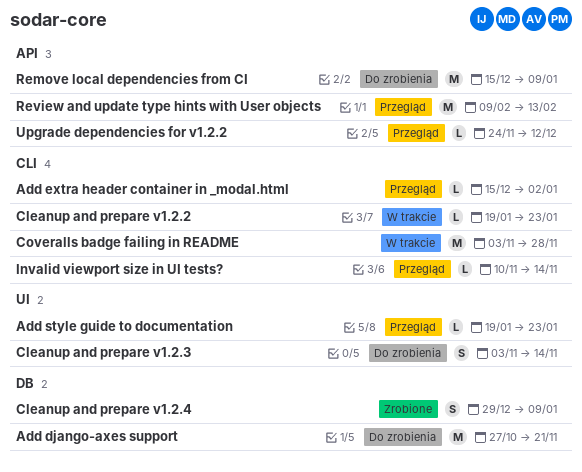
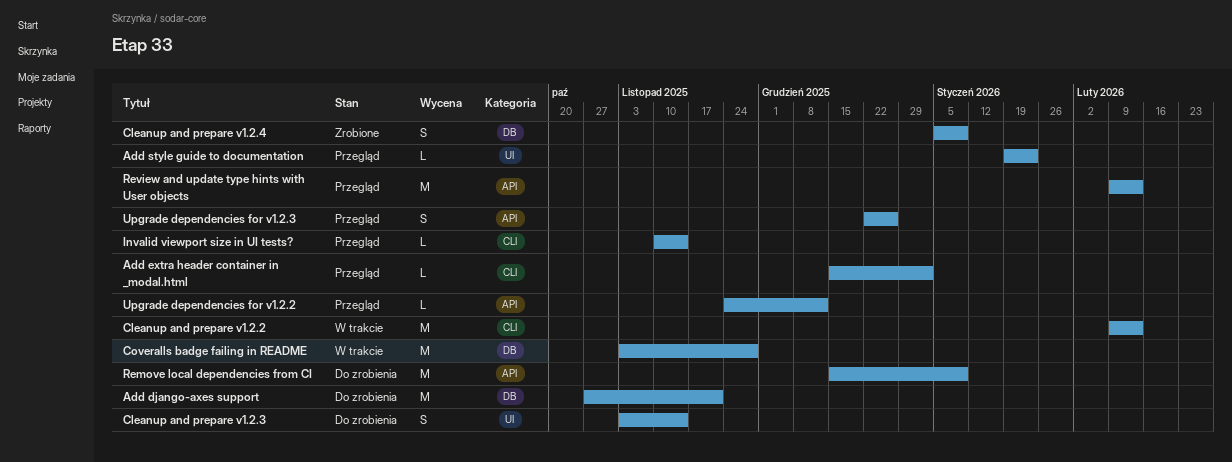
Cleanup and prepare v1.2.2, estimate: L -> M
Cleanup and prepare v1.2.2, start: Jan 19 -> Feb 9
Cleanup and prepare v1.2.2, due: Jan 23 -> Feb 13
Cleanup and prepare v1.2.4, start: Dec 29 -> Jan 5
Coveralls badge failing in README, label: CLI -> DB
Upgrade dependencies for v1.2.3: none -> present

